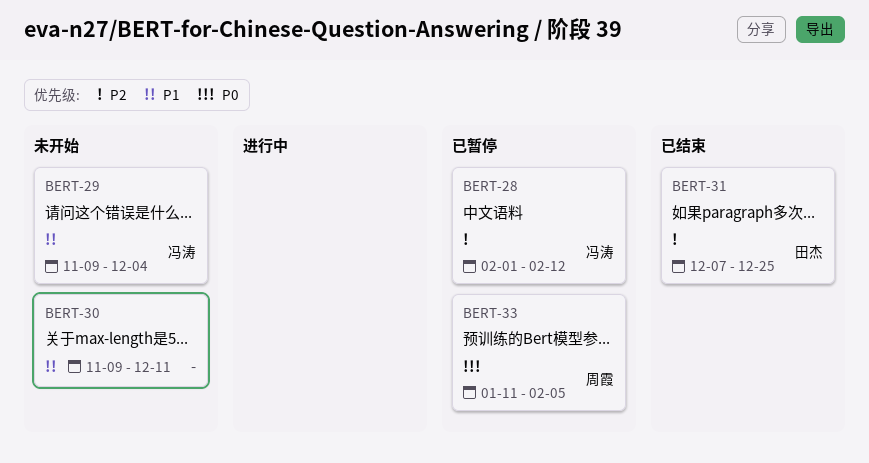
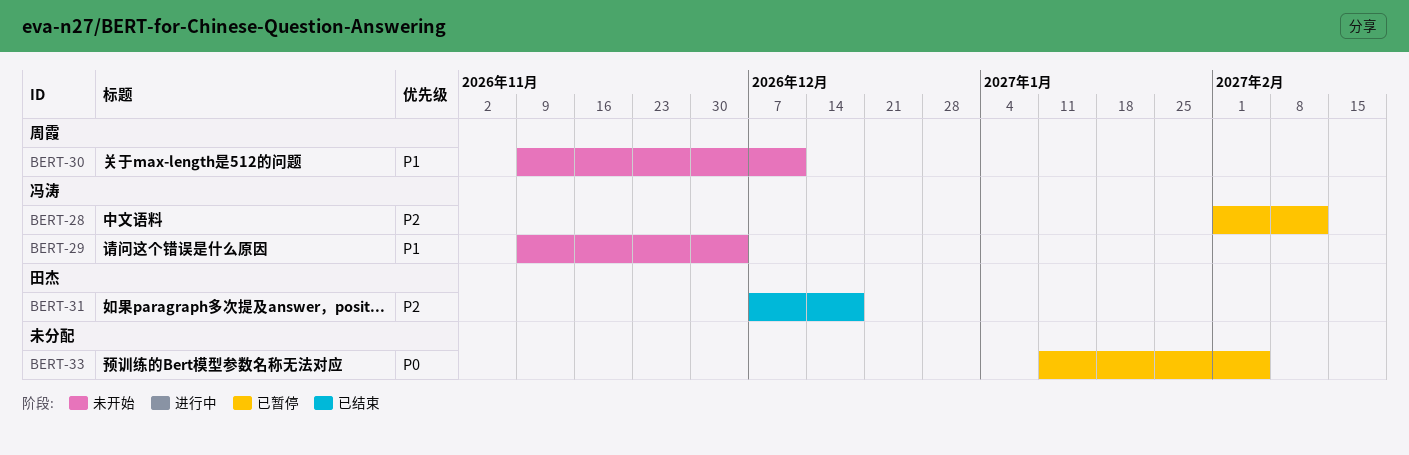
BERT-30, owner: none -> 周霞
BERT-31, due: Dec 25 -> Dec 18
BERT-33, owner: 周霞 -> none

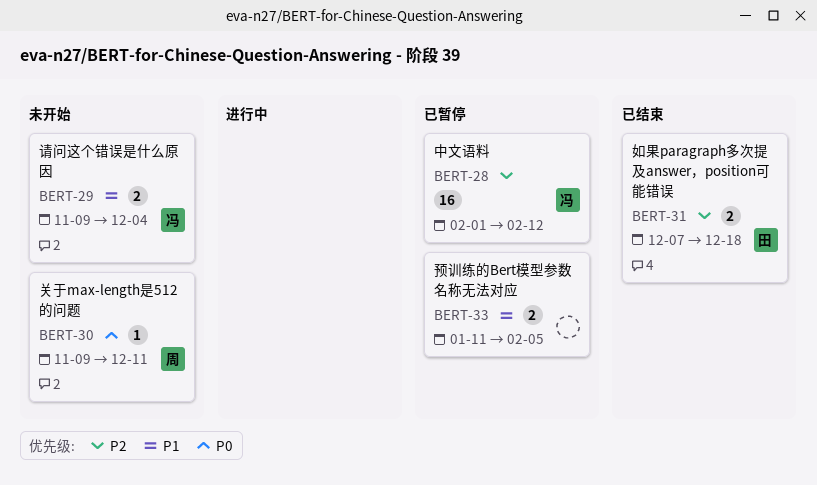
BERT-30, priority: P1 -> P0
BERT-33, priority: P0 -> P1

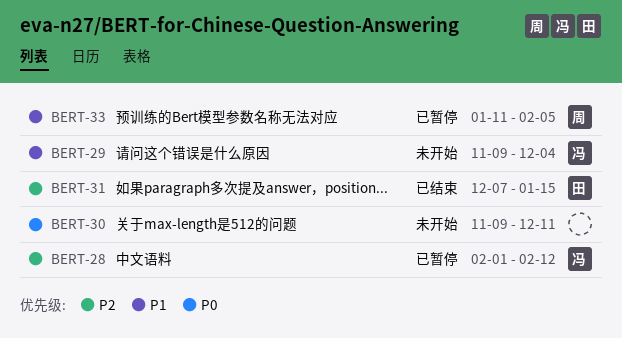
BERT-30, owner: 周 -> none
BERT-31, due: Dec 18 -> Jan 15
BERT-33, owner: none -> 周

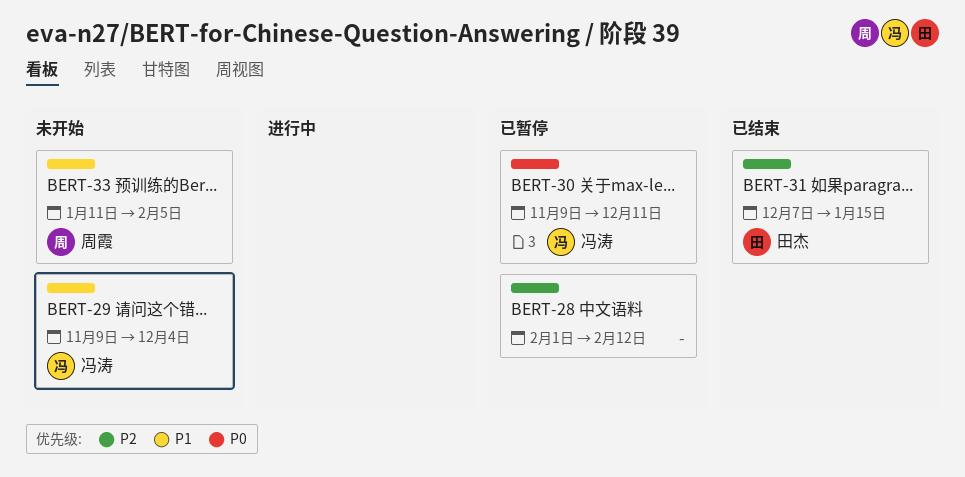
BERT-28, owner: 冯涛 -> none
BERT-30, status: 未开始 -> 已暂停
BERT-30, owner: none -> 冯涛
BERT-33, status: 已暂停 -> 未开始

